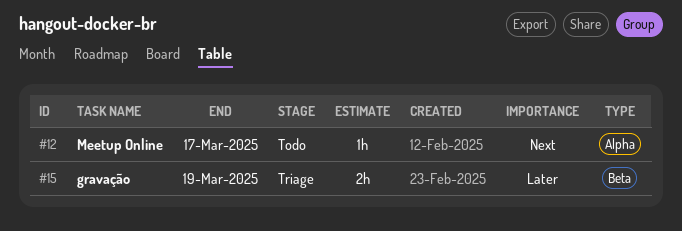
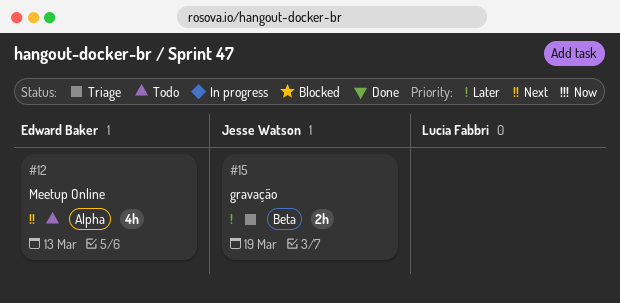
#12, estimate: 1h -> 4h
#12, due: Mar 17 -> Mar 13

